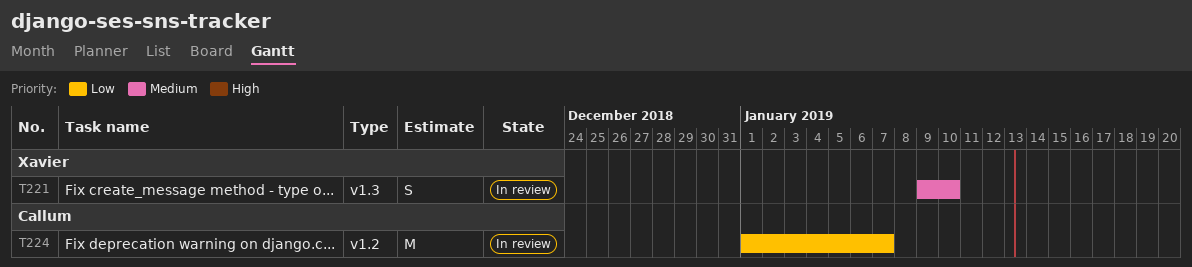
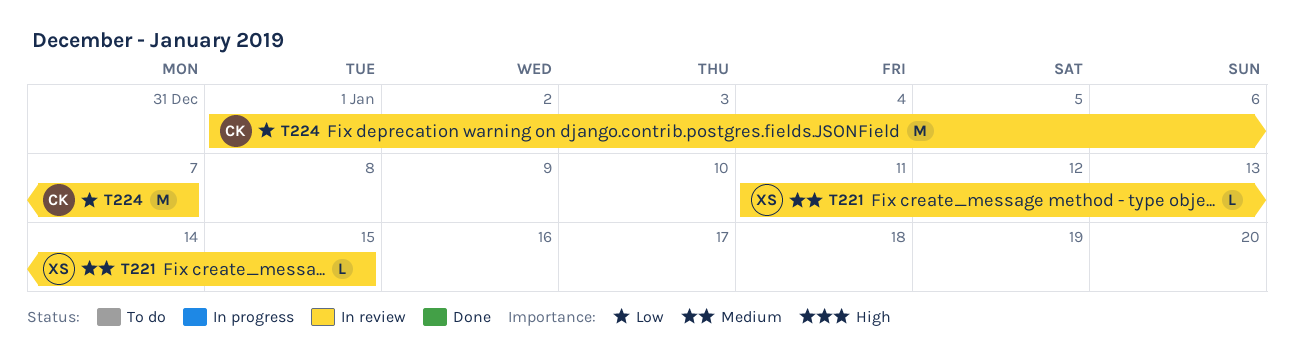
T221, estimate: S -> L
T221, start: Jan 9 -> Jan 11
T221, due: Jan 10 -> Jan 15

